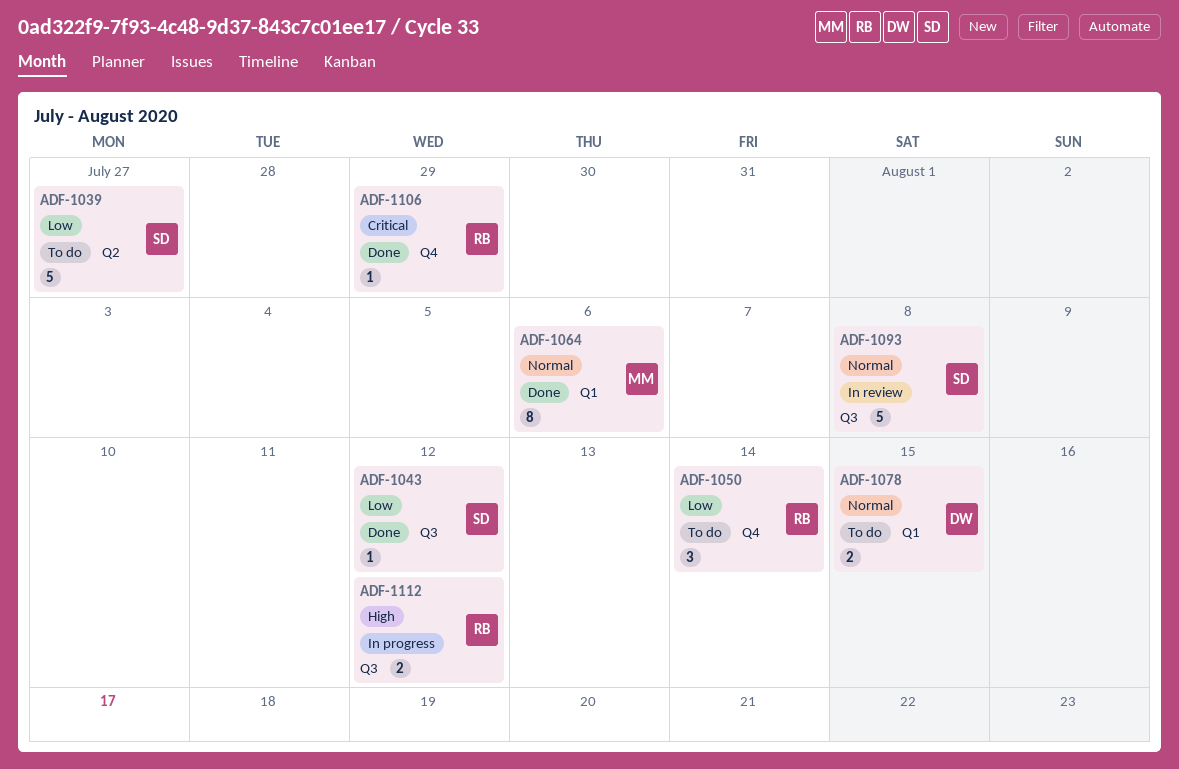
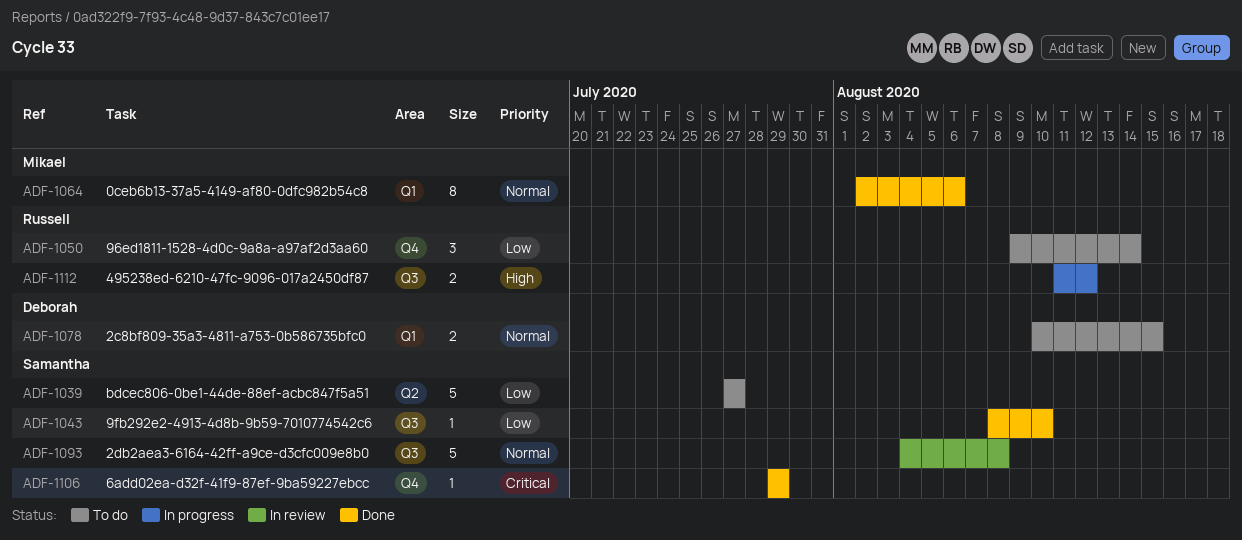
ADF-1043, due: Aug 12 -> Aug 10
ADF-1106, owner: Russell -> Samantha

